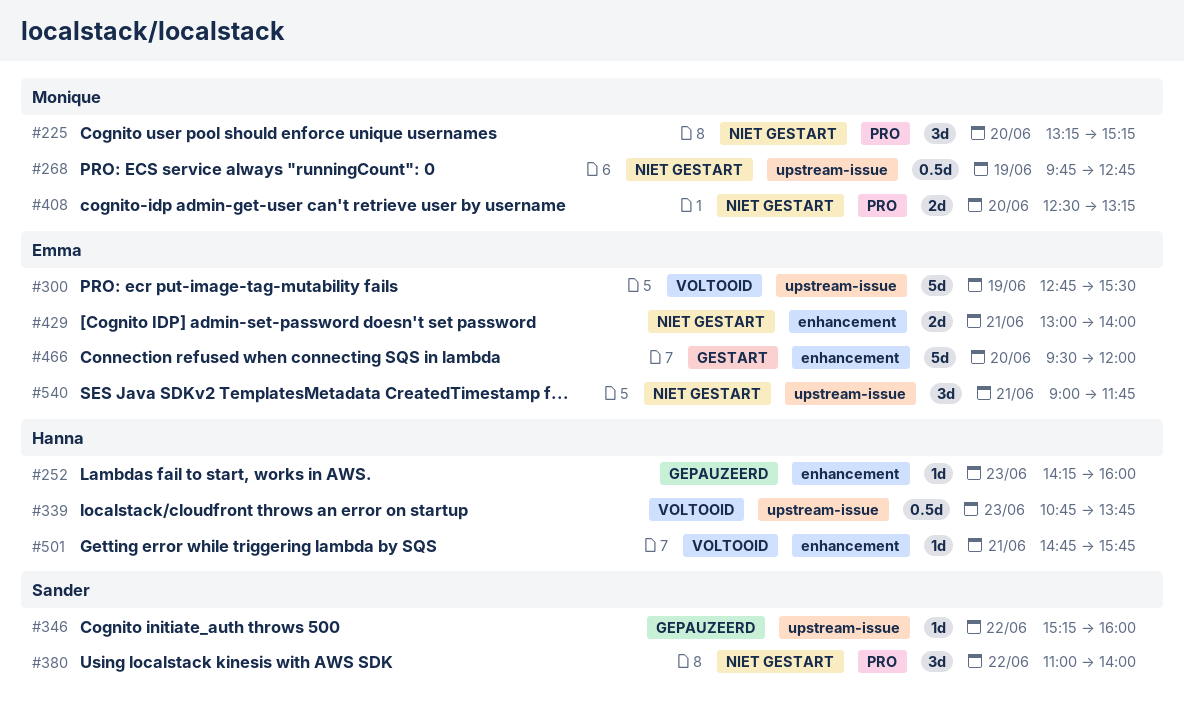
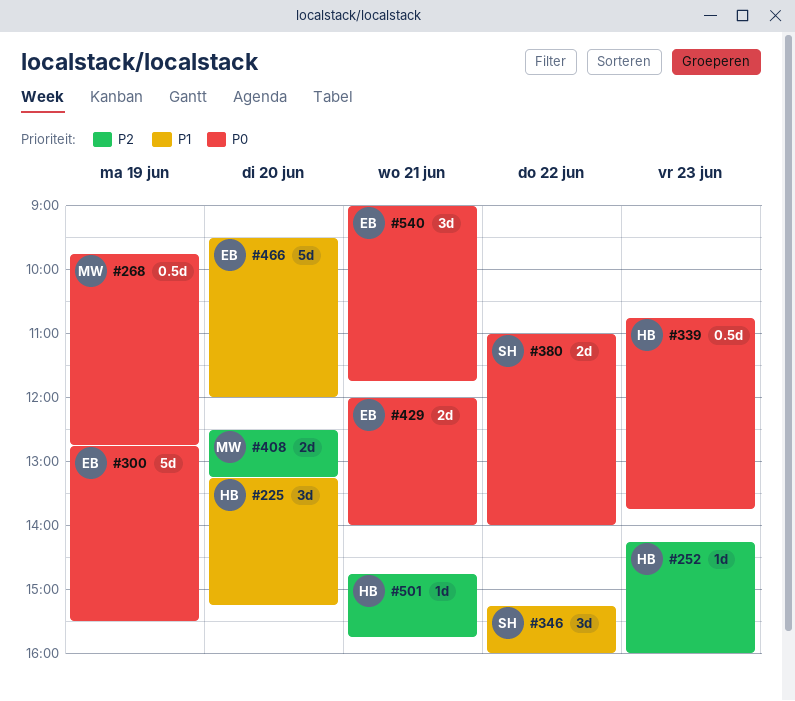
#225, owner: Monique -> Hanna
#346, estimate: 1d -> 3d
#380, estimate: 3d -> 2d
#429, begins: 13:00 -> 12:00

